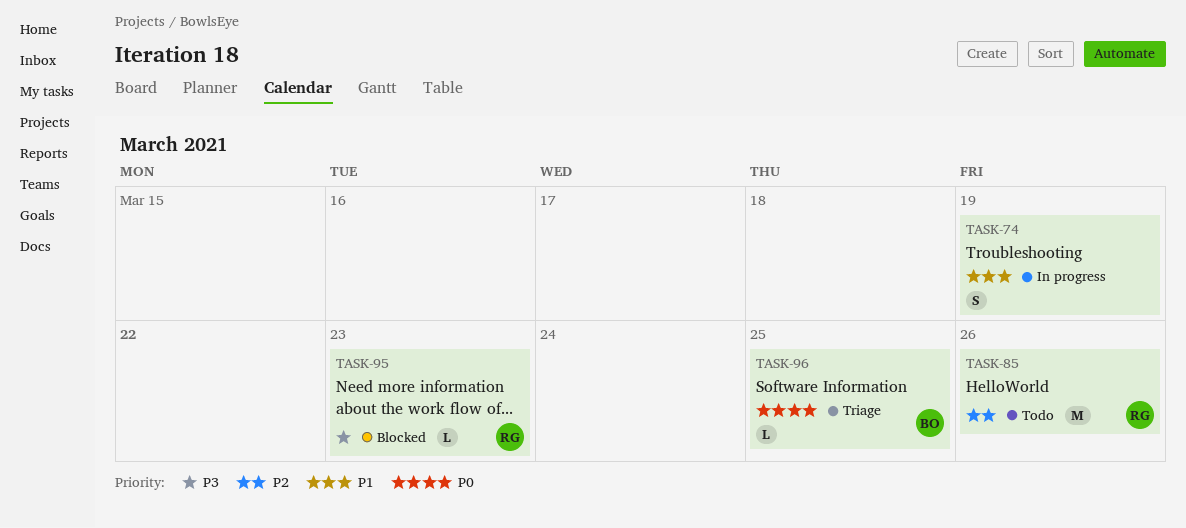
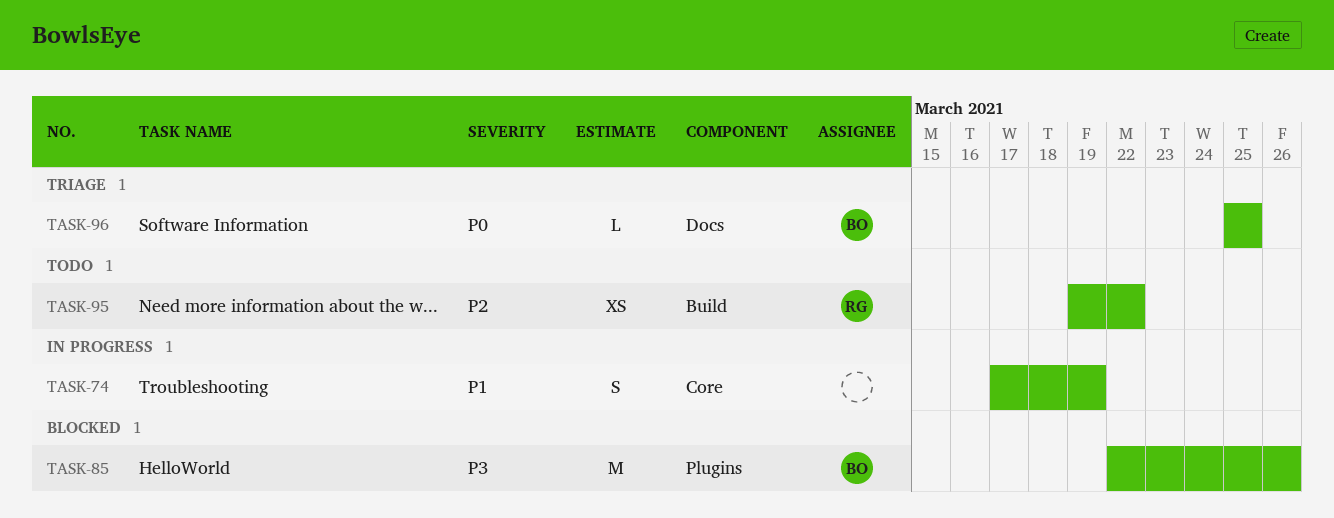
TASK-85, status: Todo -> Blocked
TASK-85, owner: RG -> BO
TASK-85, priority: P2 -> P3
TASK-95, status: Blocked -> Todo
TASK-95, priority: P3 -> P2
TASK-95, estimate: L -> XS
TASK-95, due: Mar 23 -> Mar 22

